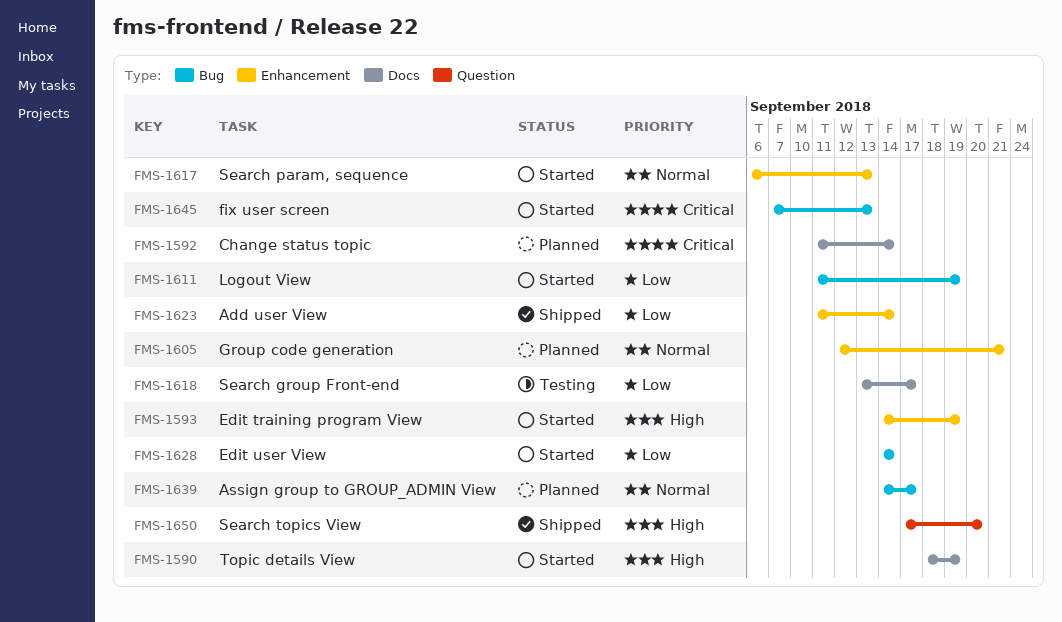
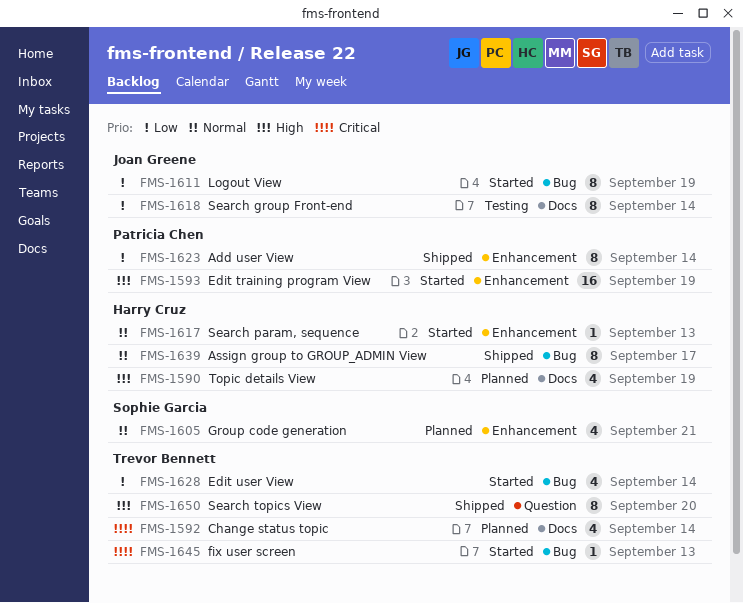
FMS-1590, status: Started -> Planned
FMS-1618, due: Sep 17 -> Sep 14
FMS-1639, status: Planned -> Shipped

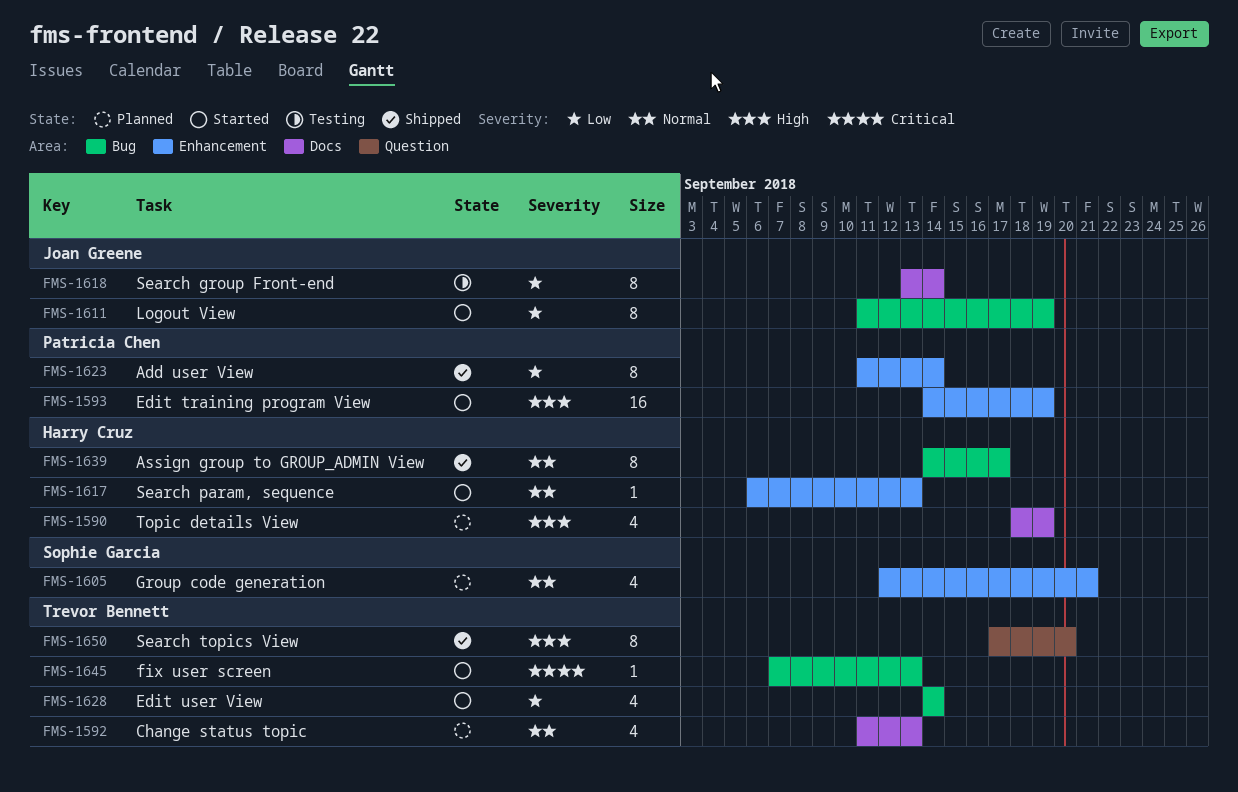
FMS-1592, priority: Critical -> Normal
FMS-1592, due: Sep 14 -> Sep 13

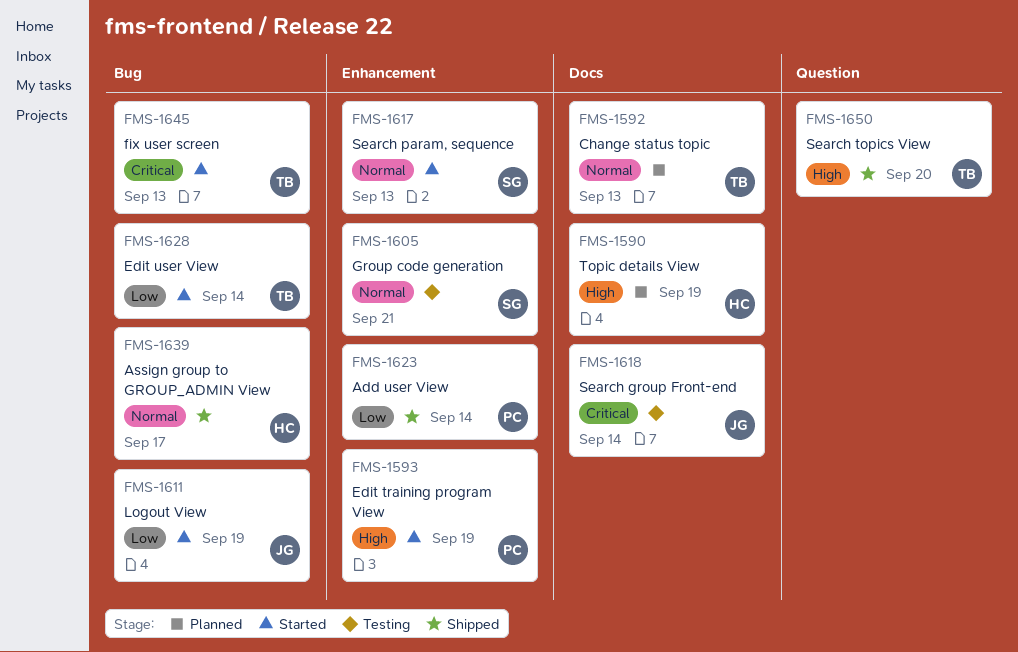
FMS-1605, status: Planned -> Testing
FMS-1617, owner: Harry Cruz -> Sophie Garcia
FMS-1618, priority: Low -> Critical

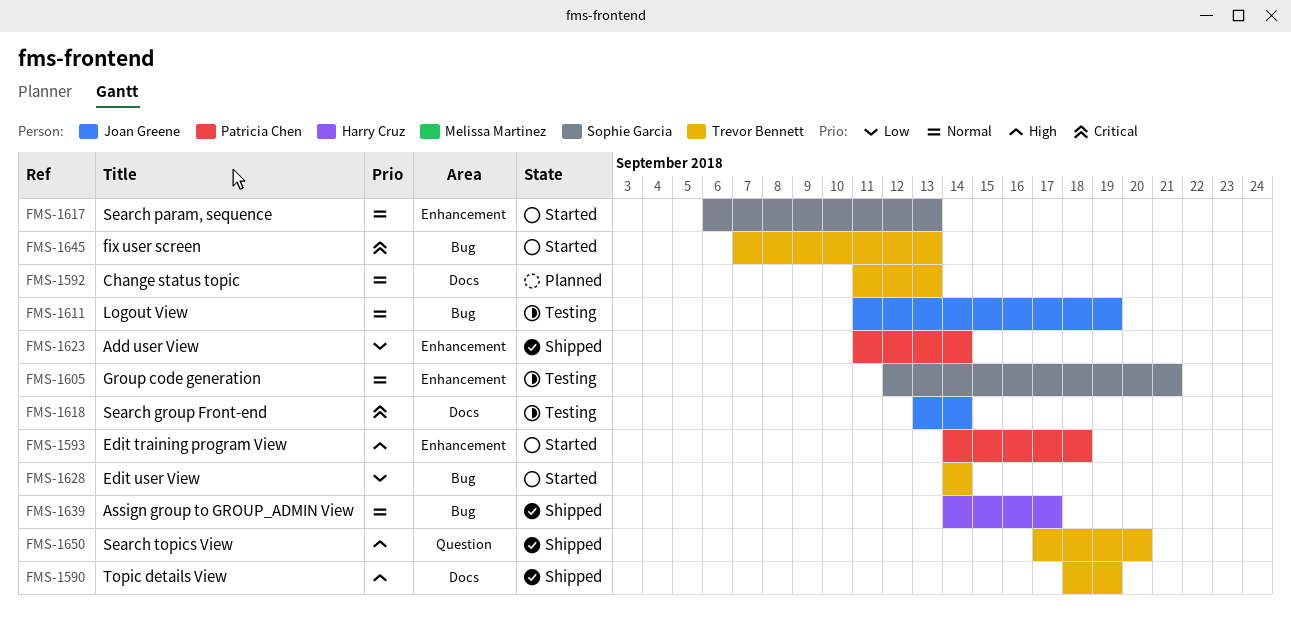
FMS-1590, status: Planned -> Shipped
FMS-1590, owner: Harry Cruz -> Trevor Bennett
FMS-1593, due: Sep 19 -> Sep 18
FMS-1611, status: Started -> Testing
FMS-1611, priority: Low -> Normal

